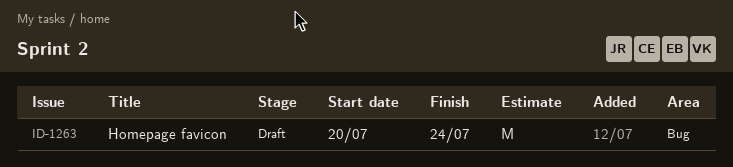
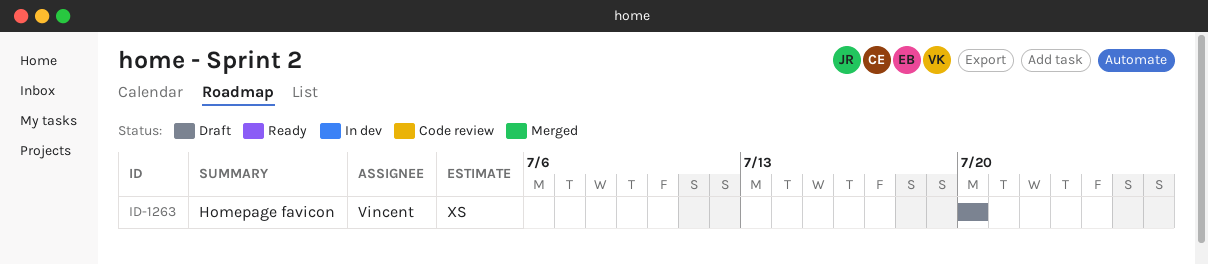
ID-1263, estimate: M -> XS
ID-1263, due: Jul 24 -> Jul 20

